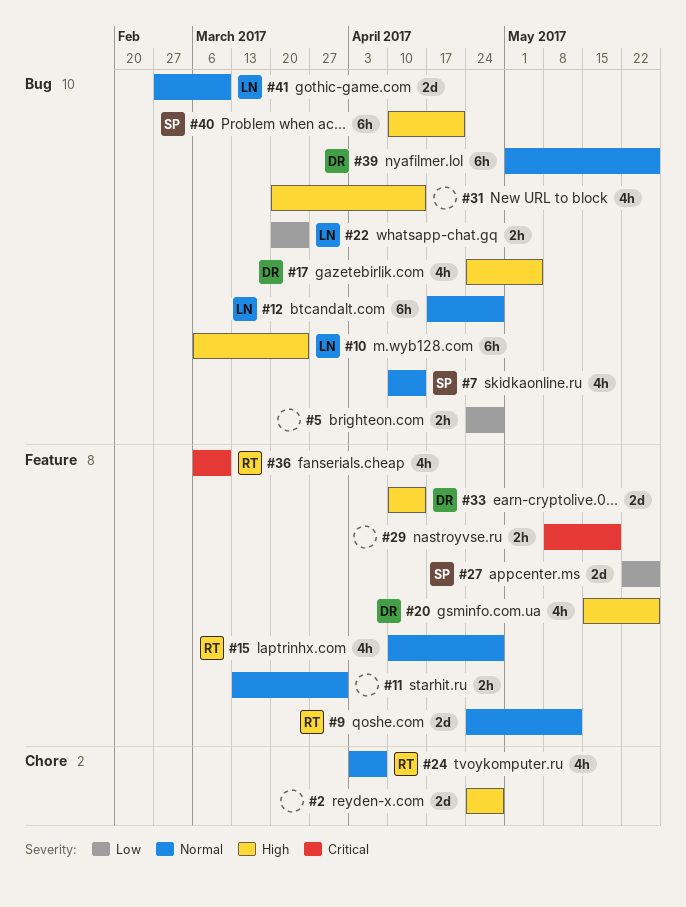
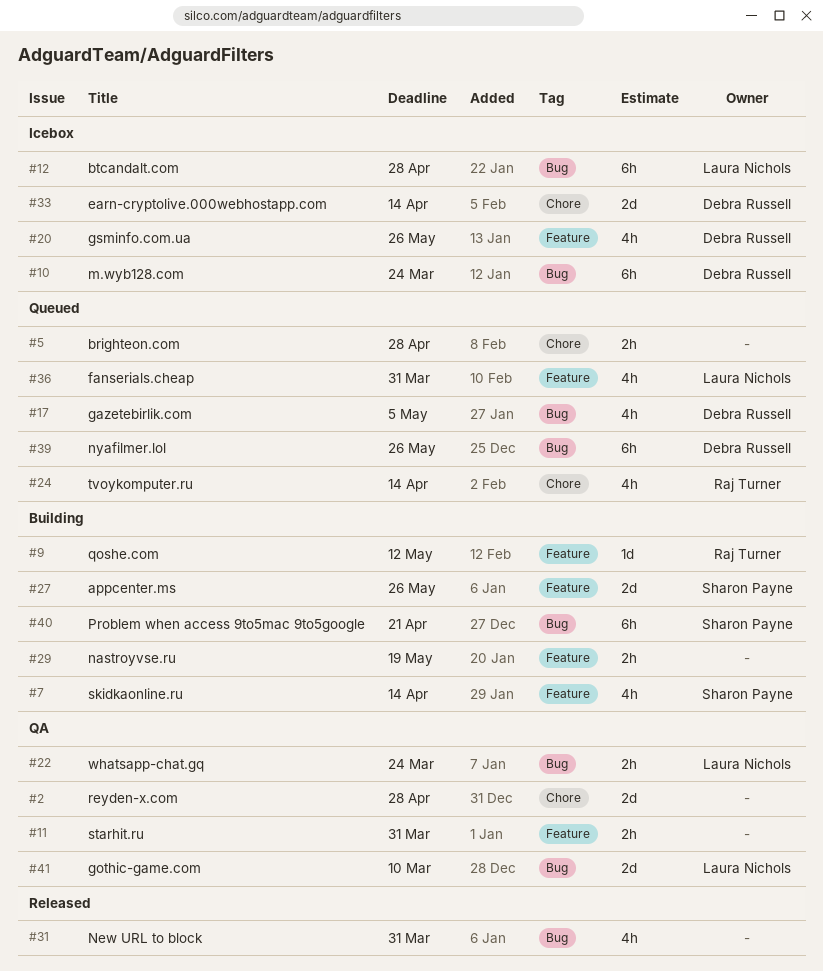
#5, label: Bug -> Chore
#7, label: Bug -> Feature
#9, estimate: 2d -> 1d
#10, owner: Laura Nichols -> Debra Russell
#15: present -> none
#24, due: Apr 7 -> Apr 14
#31, due: Apr 14 -> Mar 31
#33, label: Feature -> Chore
#36, owner: Raj Turner -> Laura Nichols
#36, due: Mar 10 -> Mar 31

